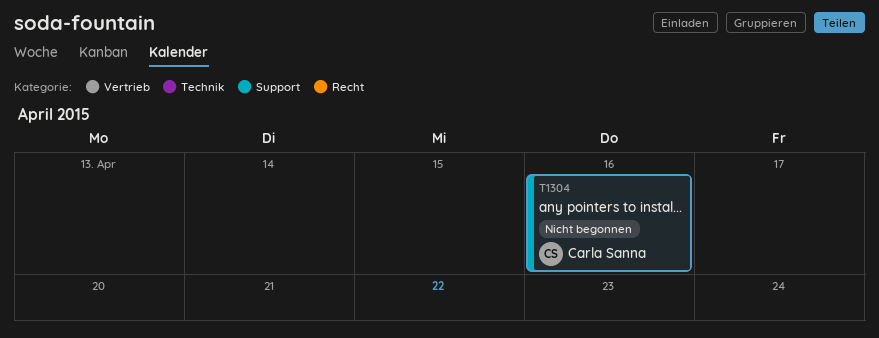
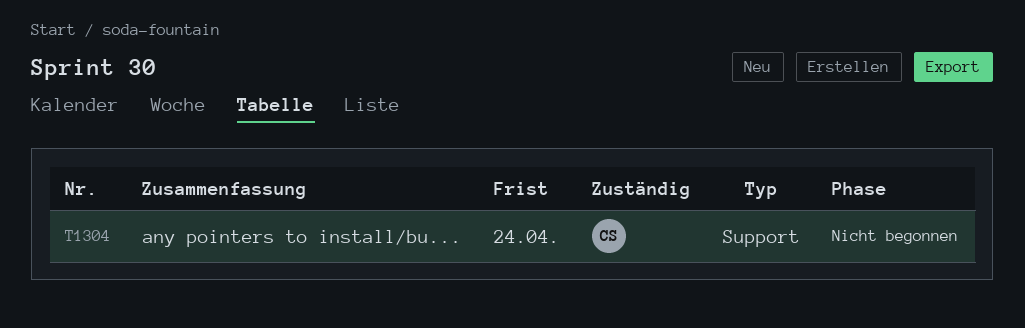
T1304, due: Apr 16 -> Apr 24

